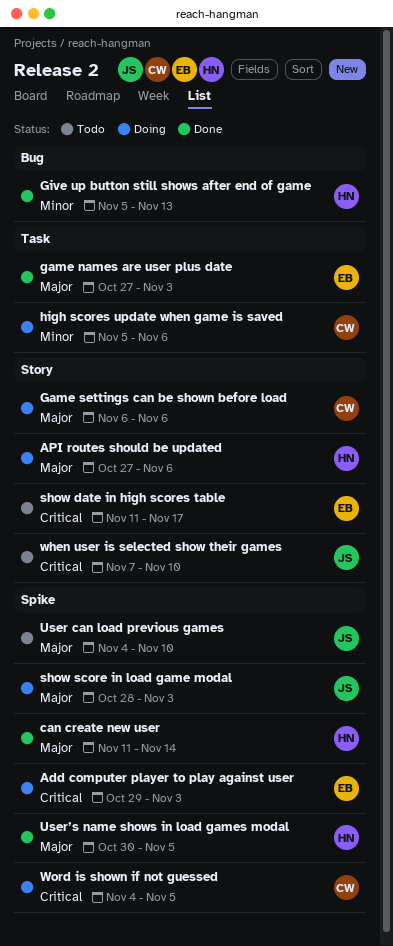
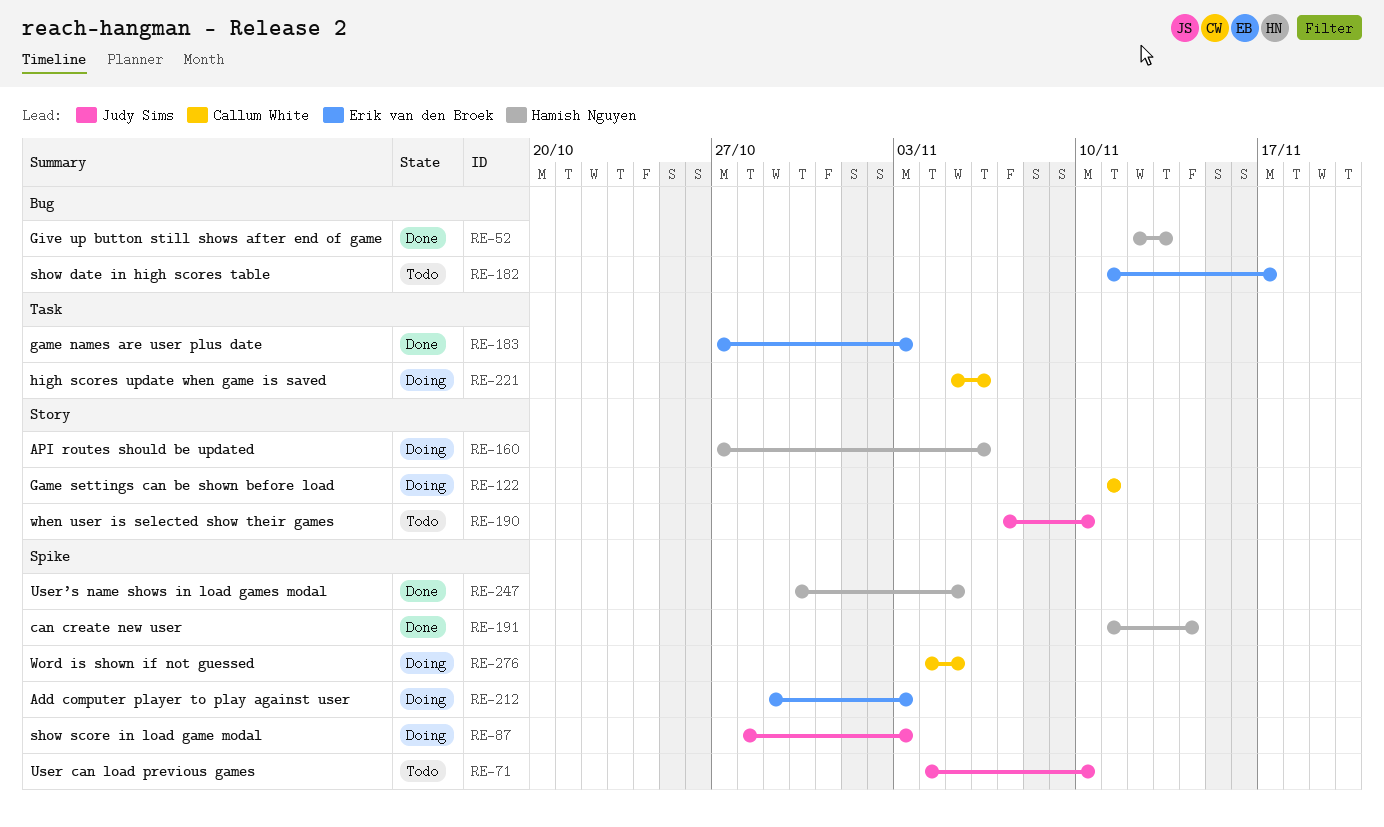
Game settings can be shown before load, start: Nov 6 -> Nov 11
Game settings can be shown before load, due: Nov 6 -> Nov 11
Give up button still shows after end of game, start: Nov 5 -> Nov 12
show date in high scores table, label: Story -> Bug

